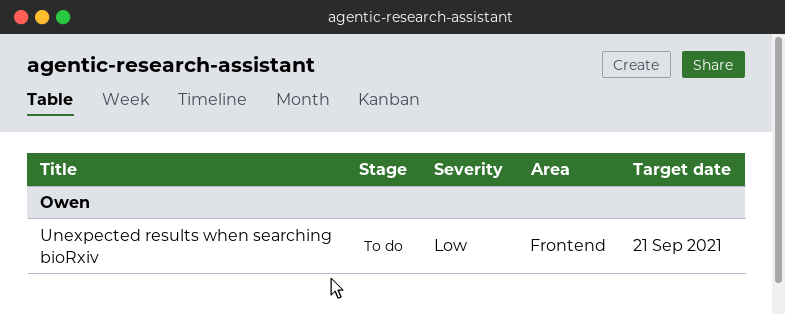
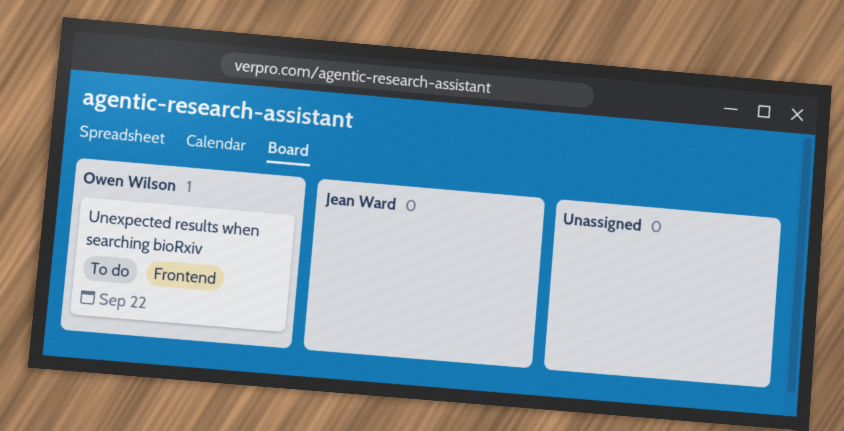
Unexpected results when searching bioRxiv, due: Sep 21 -> Sep 22

